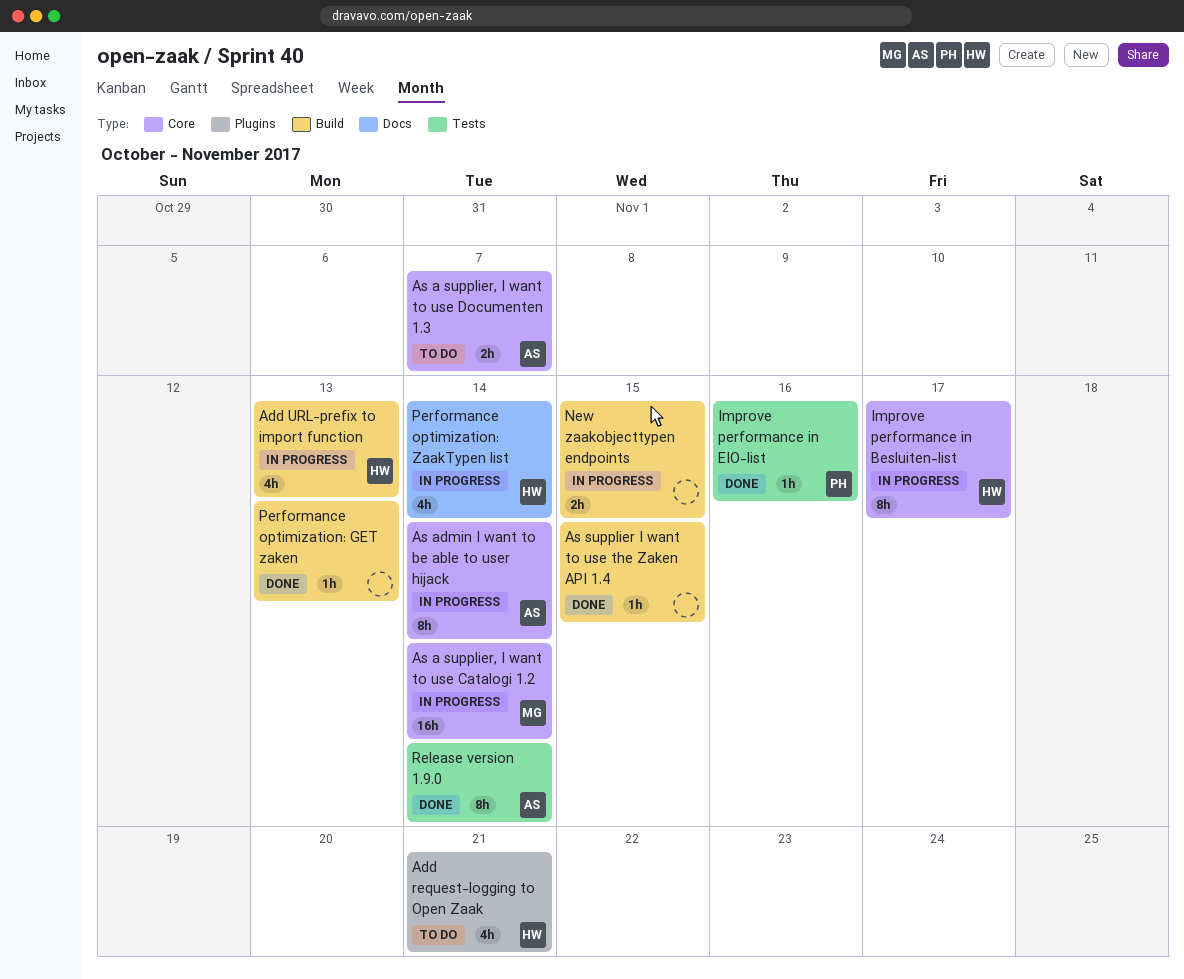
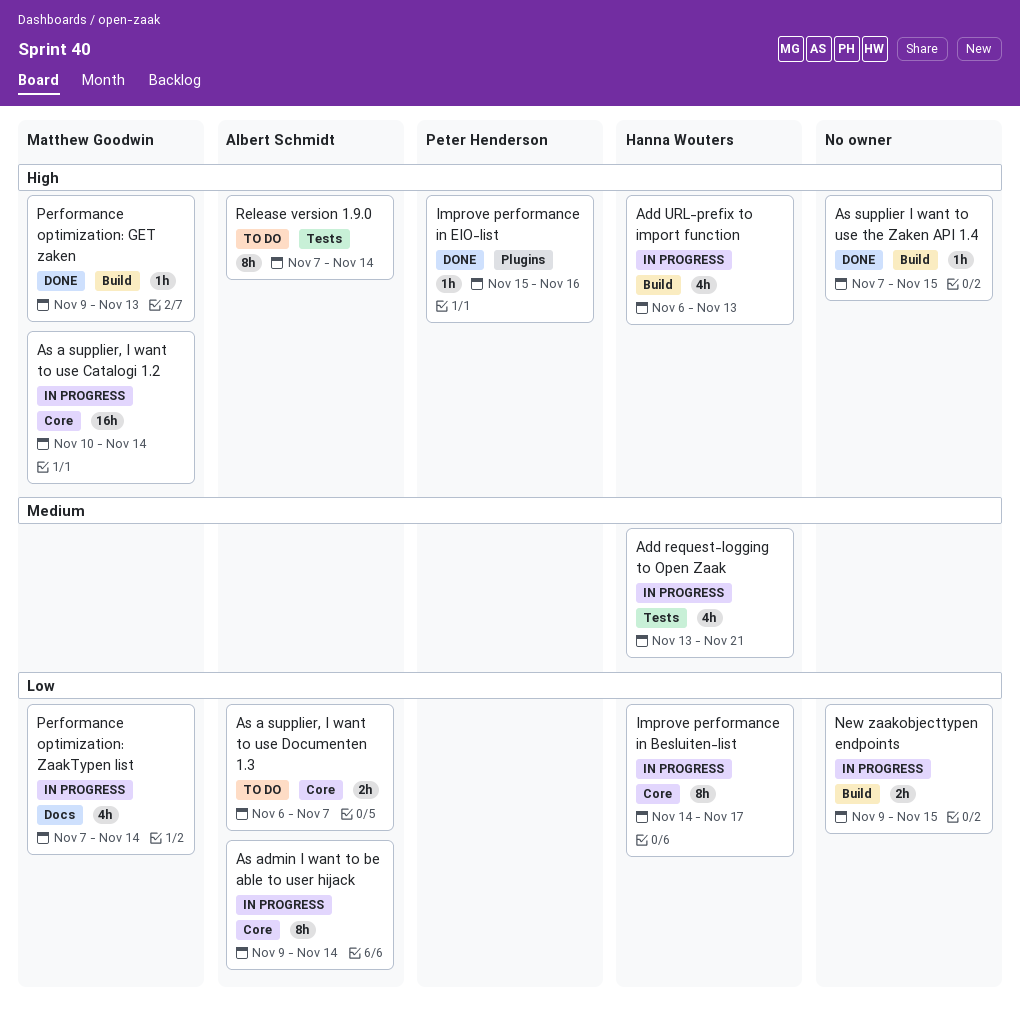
Add request-logging to Open Zaak, status: To do -> In progress
Add request-logging to Open Zaak, label: Plugins -> Tests
Improve performance in EIO-list, label: Tests -> Plugins
Performance optimization: GET zaken, owner: none -> Matthew Goodwin
Performance optimization: ZaakTypen list, owner: Hanna Wouters -> Matthew Goodwin
Release version 1.9.0, status: Done -> To do

